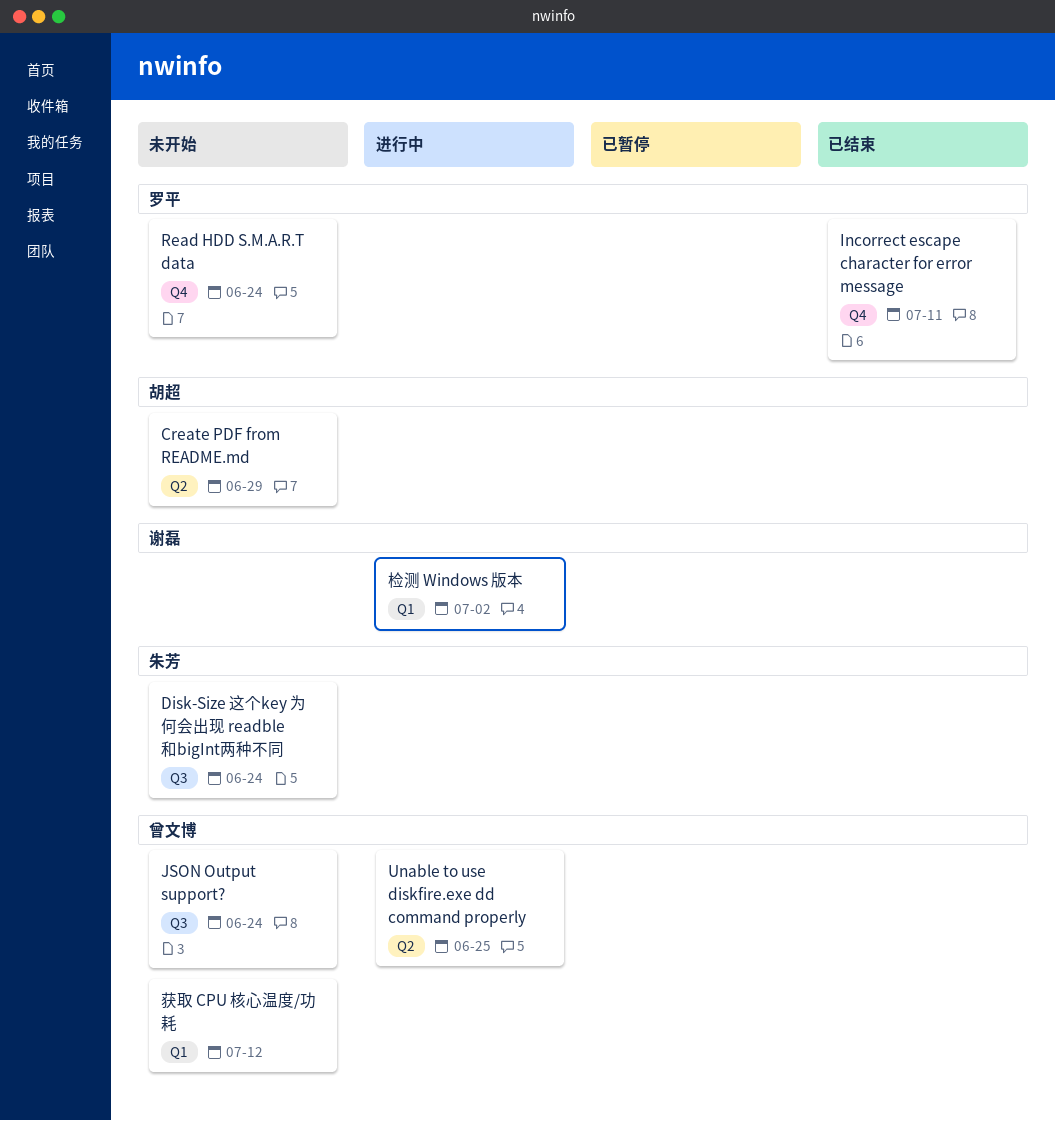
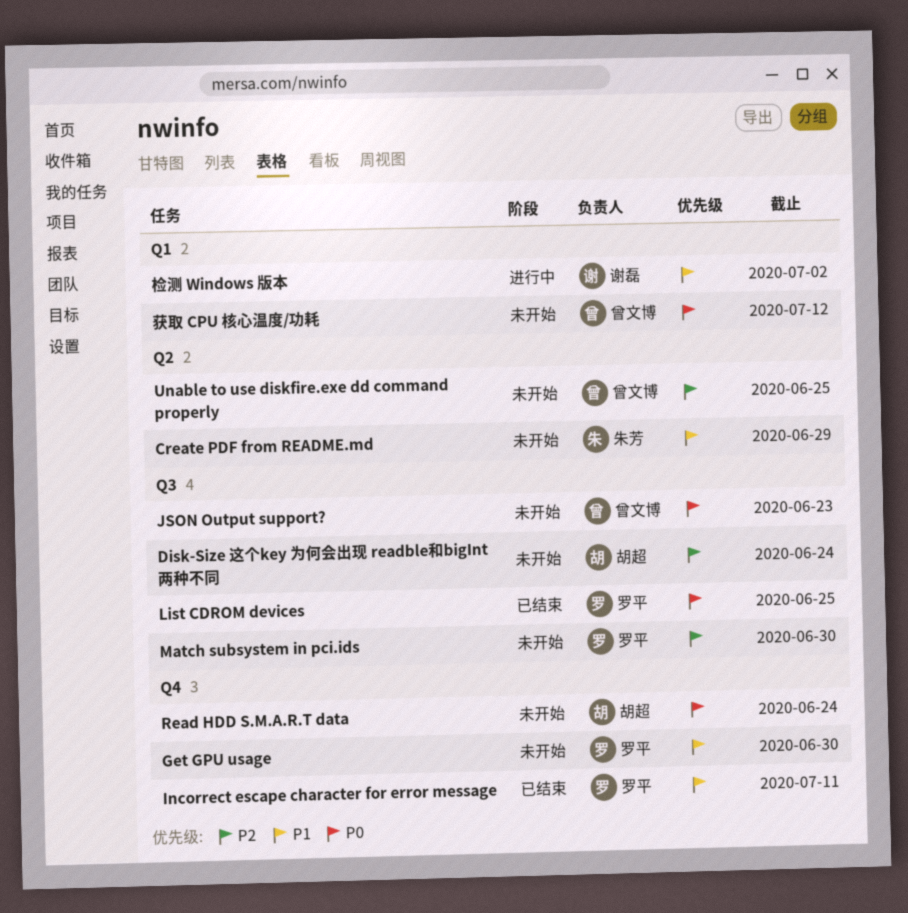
Create PDF from README.md, owner: 胡超 -> 朱芳
Disk-Size 这个key 为何会出现 readble和bigInt两种不同, owner: 朱芳 -> 胡超
Get GPU usage: none -> present
JSON Output support?, due: Jun 24 -> Jun 23
List CDROM devices: none -> present
Match subsystem in pci.ids: none -> present
Read HDD S.M.A.R.T data, owner: 罗平 -> 胡超
Unable to use diskfire.exe dd command properly, status: 进行中 -> 未开始

